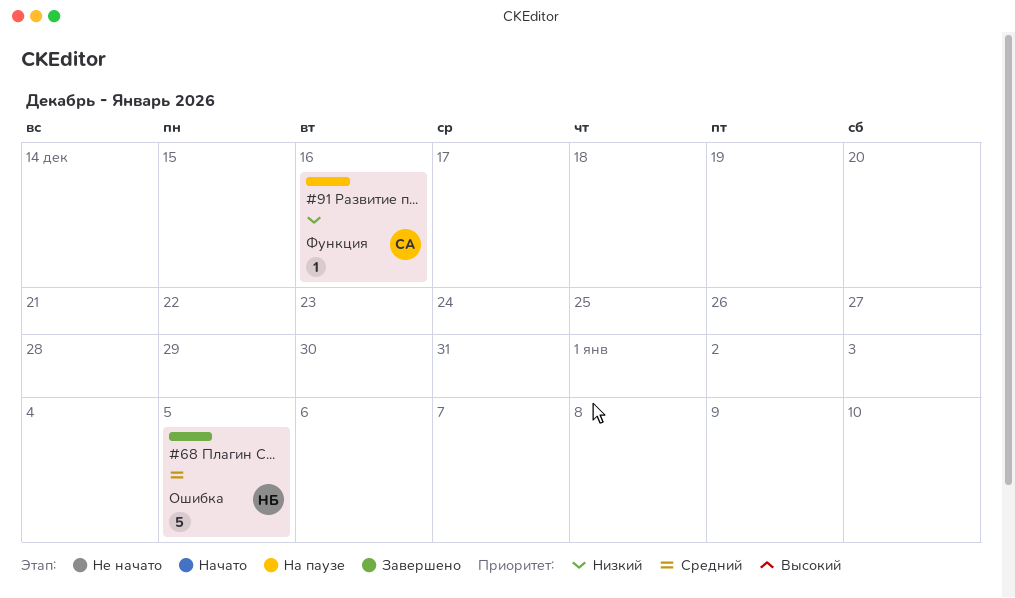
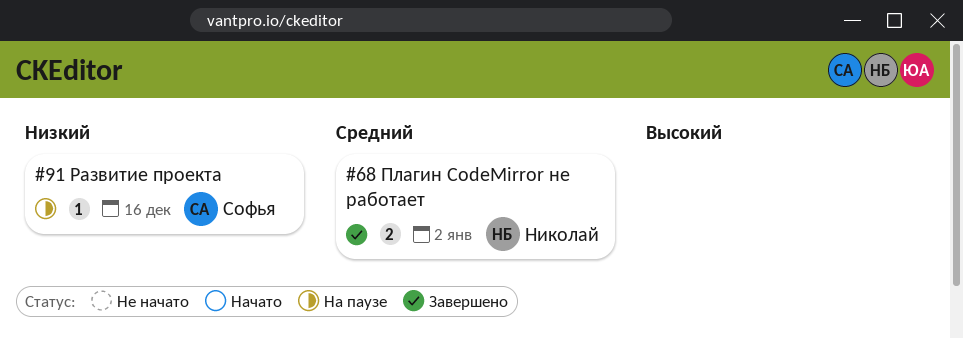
#68, estimate: 5 -> 2
#68, due: Jan 5 -> Jan 2

